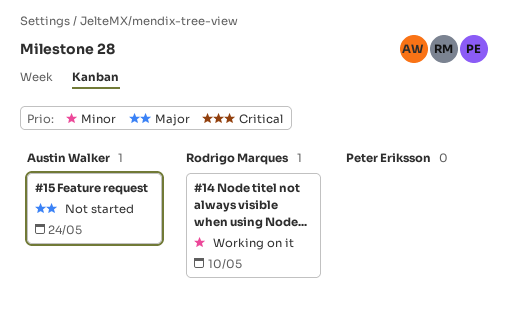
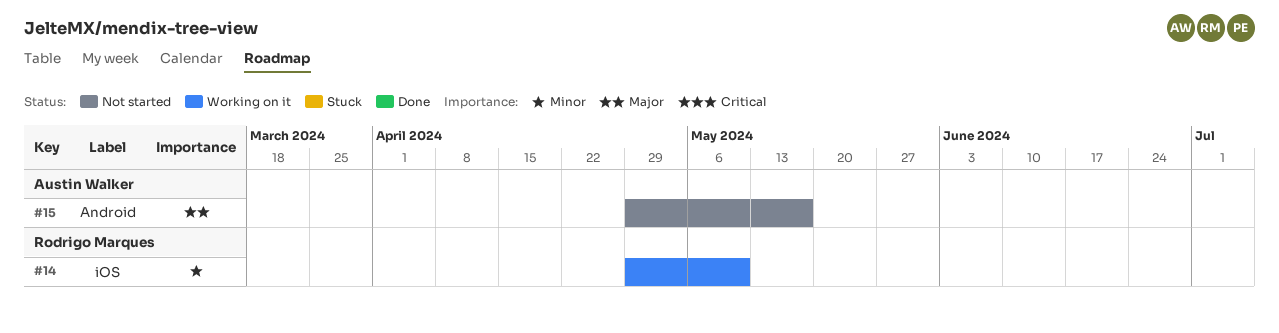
#15, due: May 24 -> May 17

